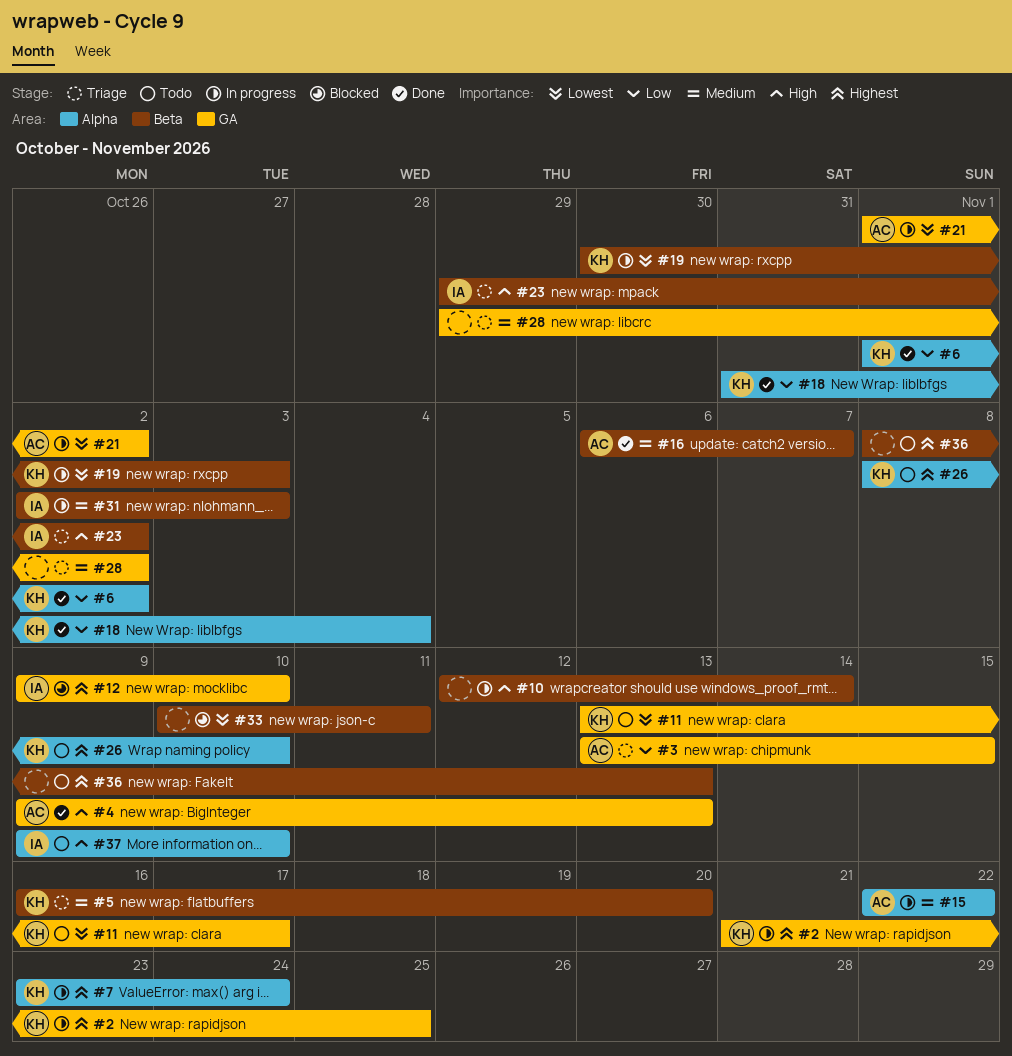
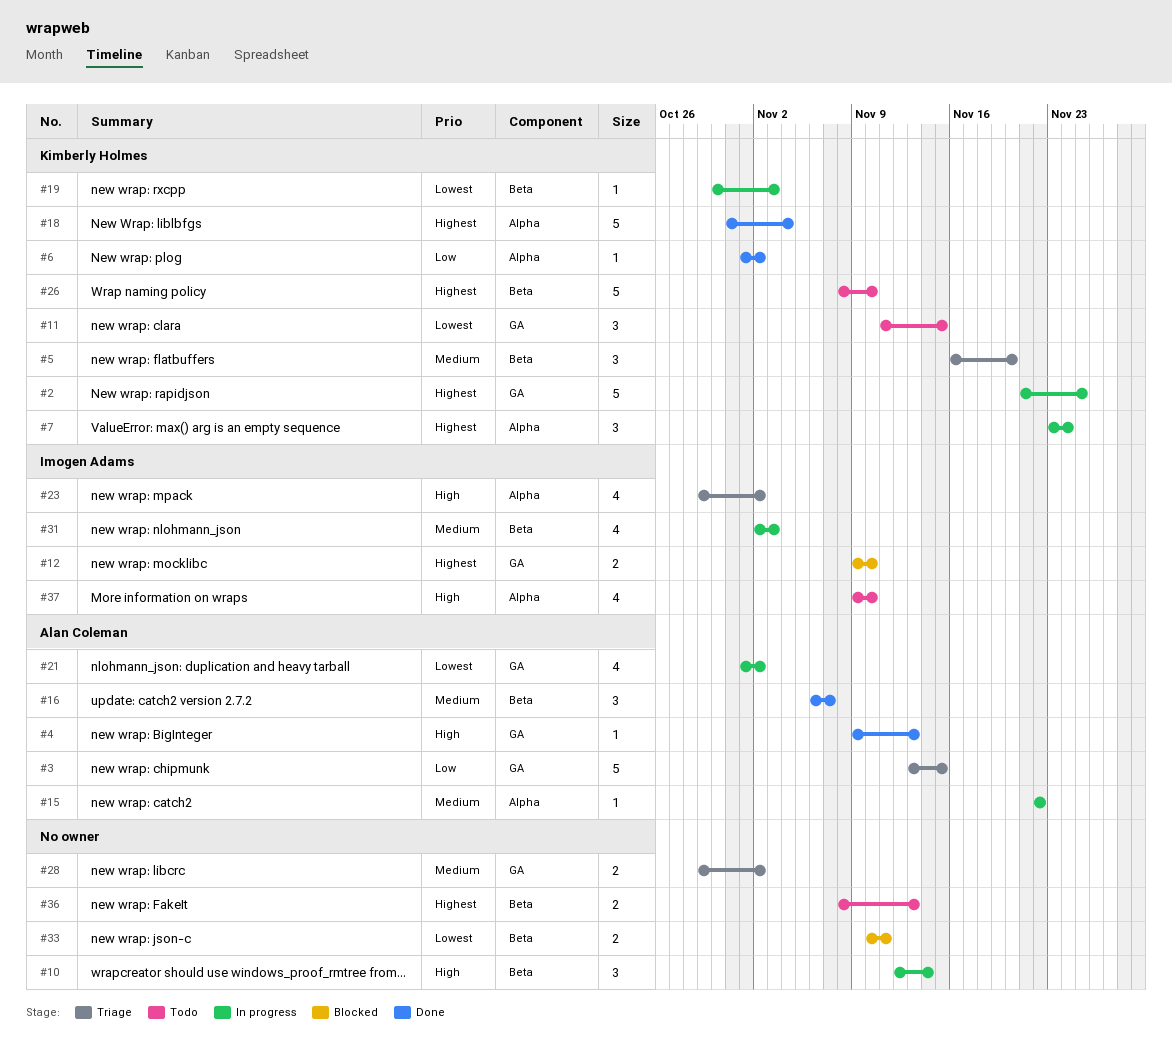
#11, start: Nov 13 -> Nov 11
#11, due: Nov 17 -> Nov 15
#18, priority: Low -> Highest
#23, label: Beta -> Alpha
#26, label: Alpha -> Beta

